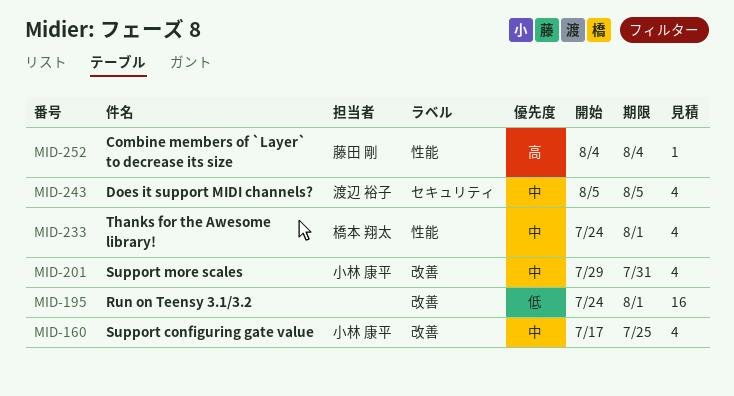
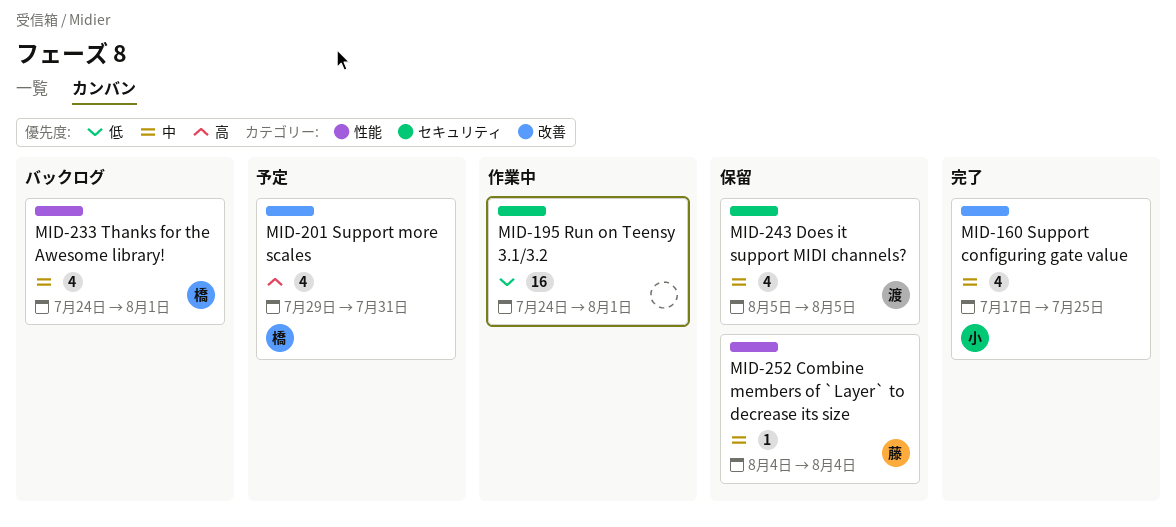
MID-195, label: 改善 -> セキュリティ
MID-201, owner: 小林 康平 -> 橋本 翔太
MID-201, priority: 中 -> 高
MID-252, priority: 高 -> 中

